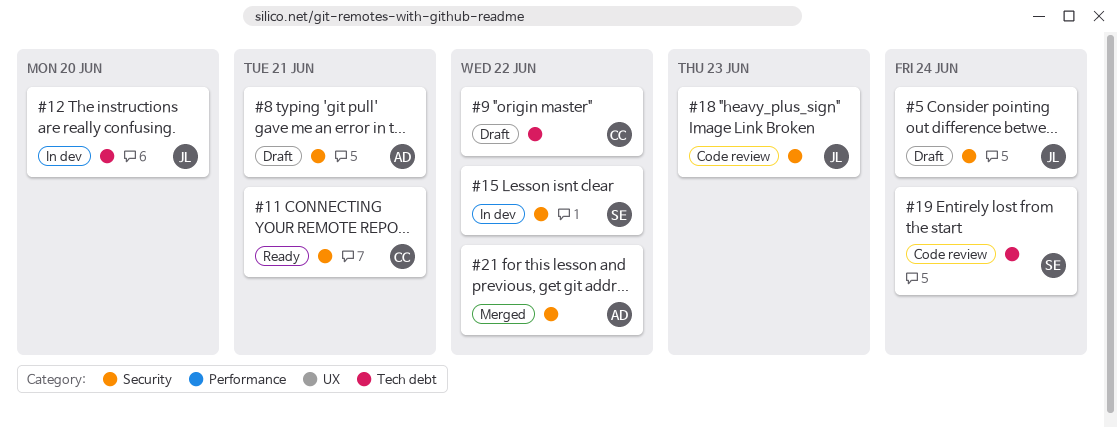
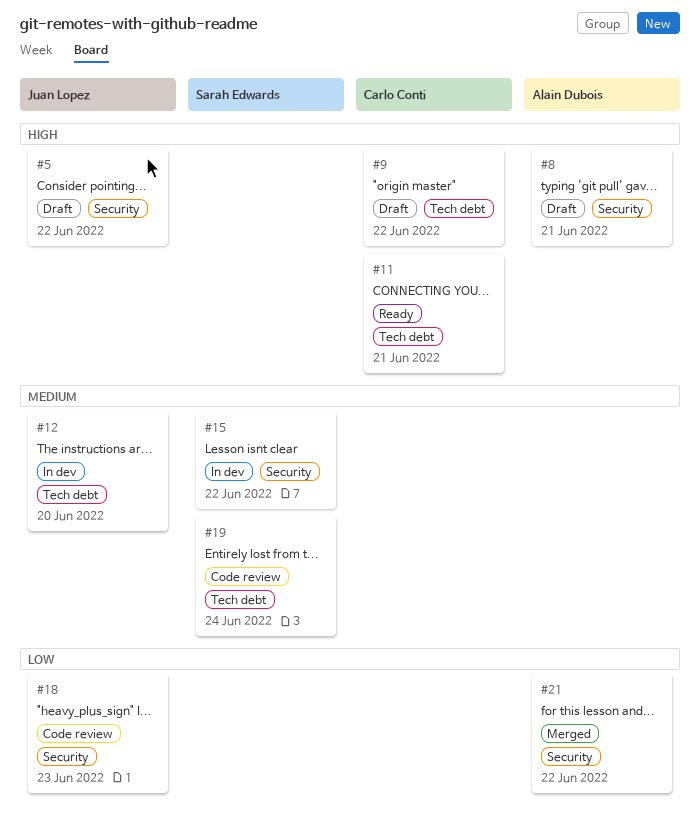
#5, due: Jun 24 -> Jun 22
#11, label: Security -> Tech debt

